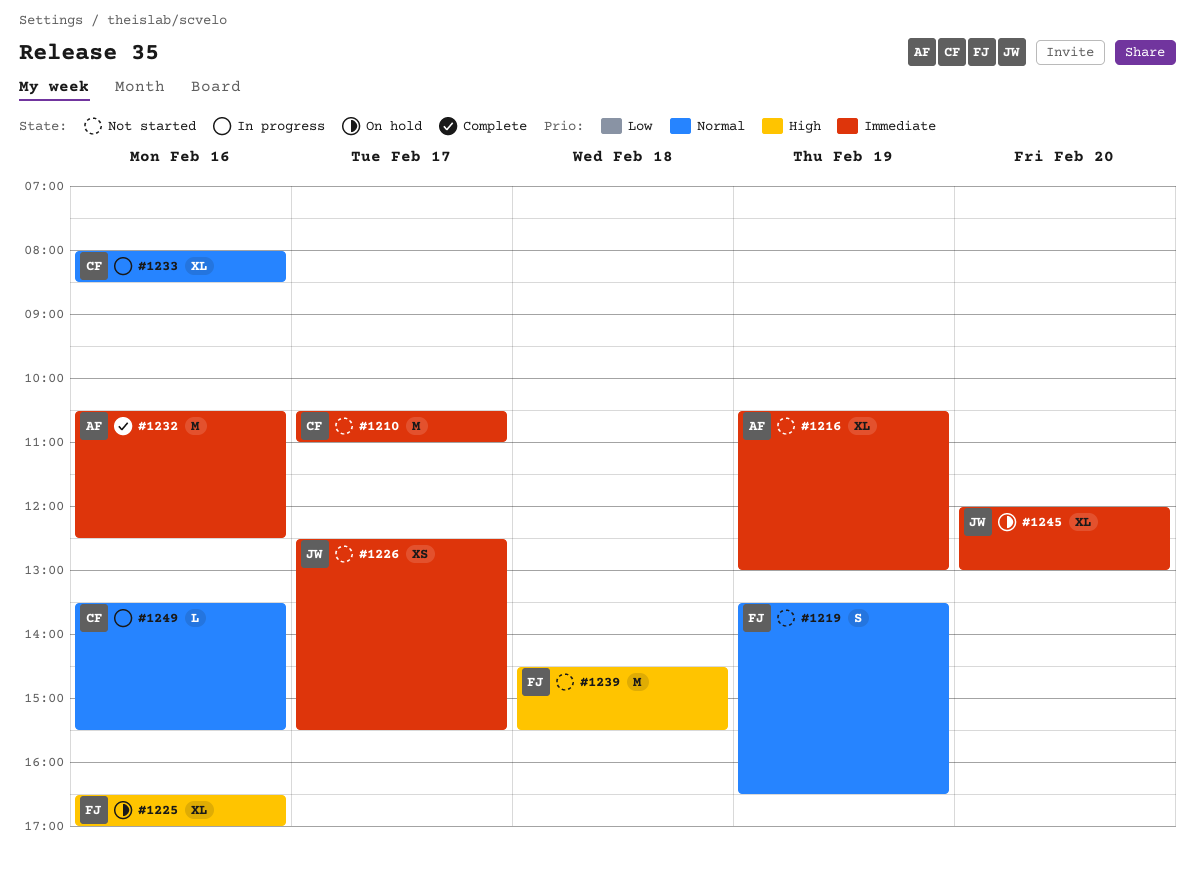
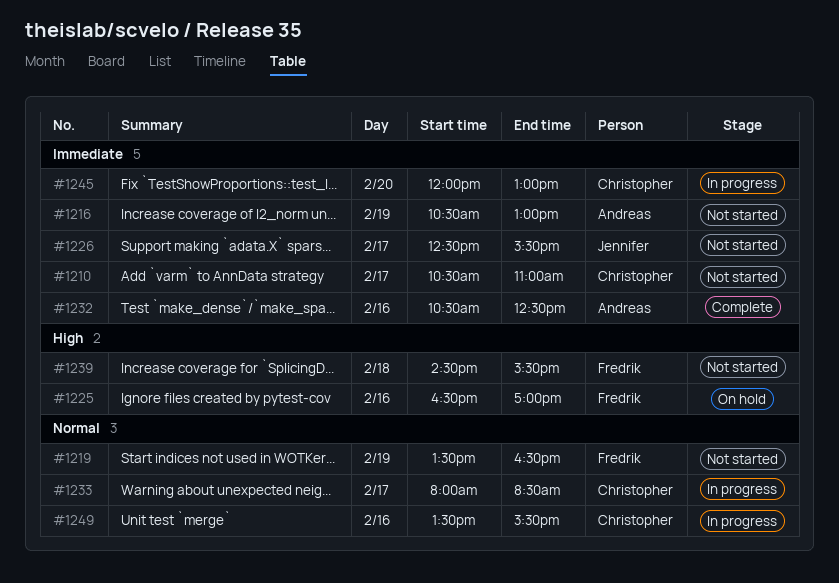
#1233, day: Feb 16 -> Feb 17
#1245, status: On hold -> In progress
#1245, owner: Jennifer -> Christopher

